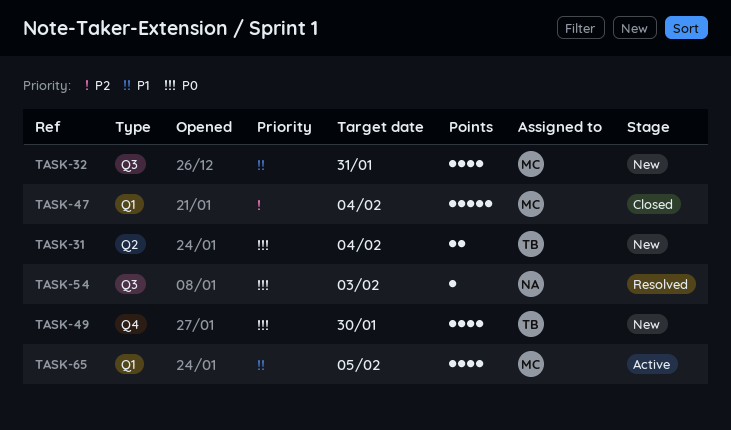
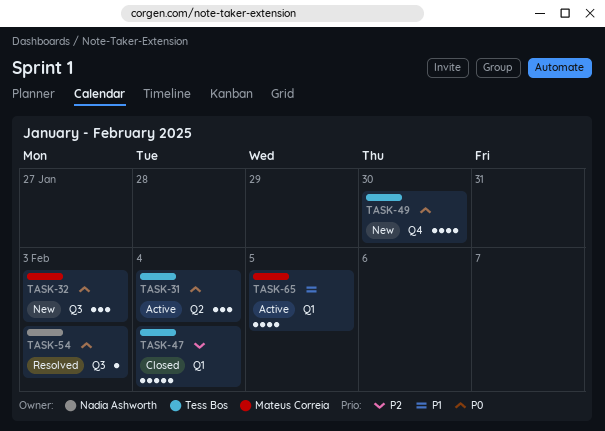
TASK-31, status: New -> Active
TASK-31, estimate: 2 -> 3
TASK-32, priority: P1 -> P0
TASK-32, estimate: 4 -> 3
TASK-32, due: Jan 31 -> Feb 3
TASK-47, owner: Mateus Correia -> Tess Bos

